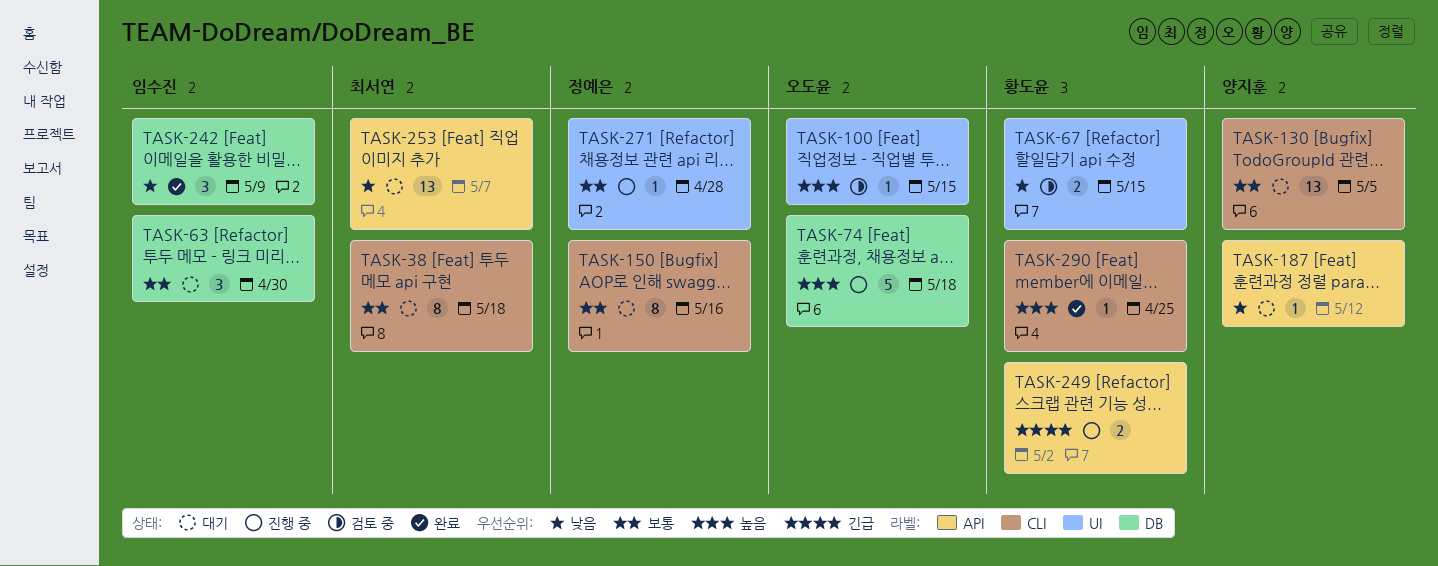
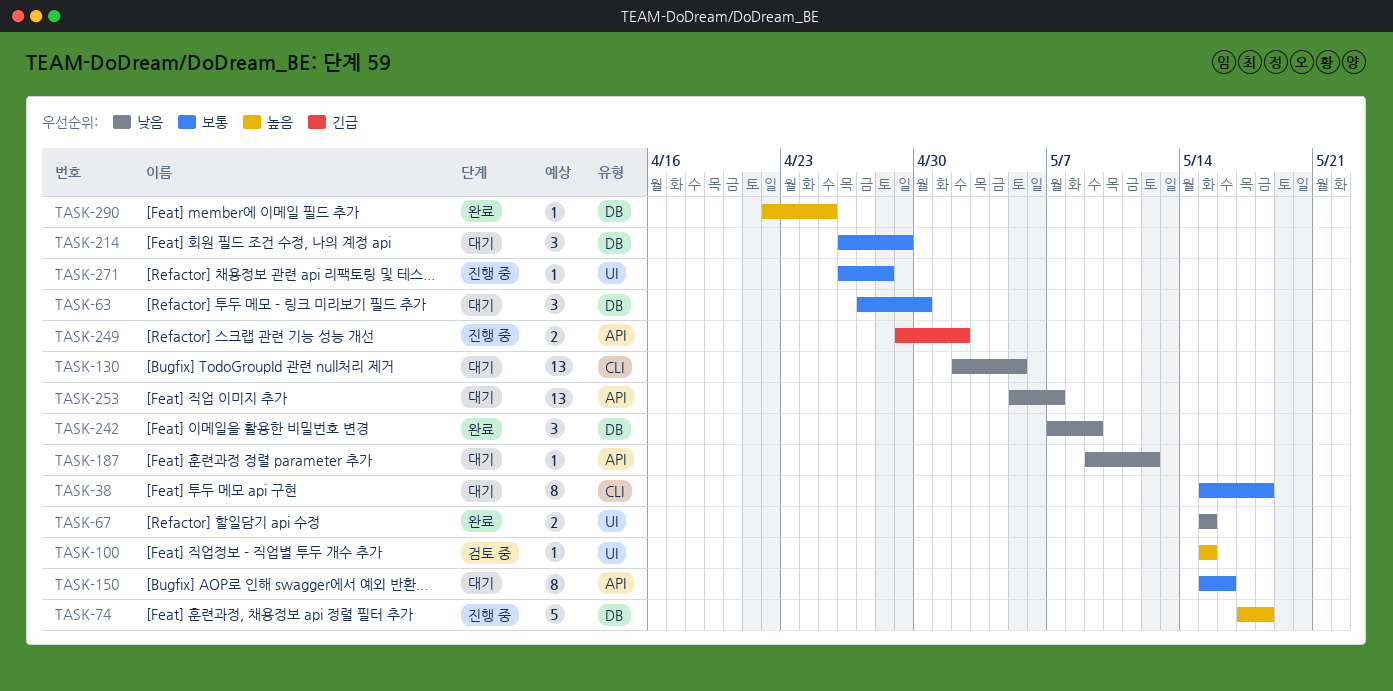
TASK-67, status: 검토 중 -> 완료
TASK-130, priority: 보통 -> 낮음
TASK-150, label: CLI -> API
TASK-214: none -> present
TASK-290, label: CLI -> DB

